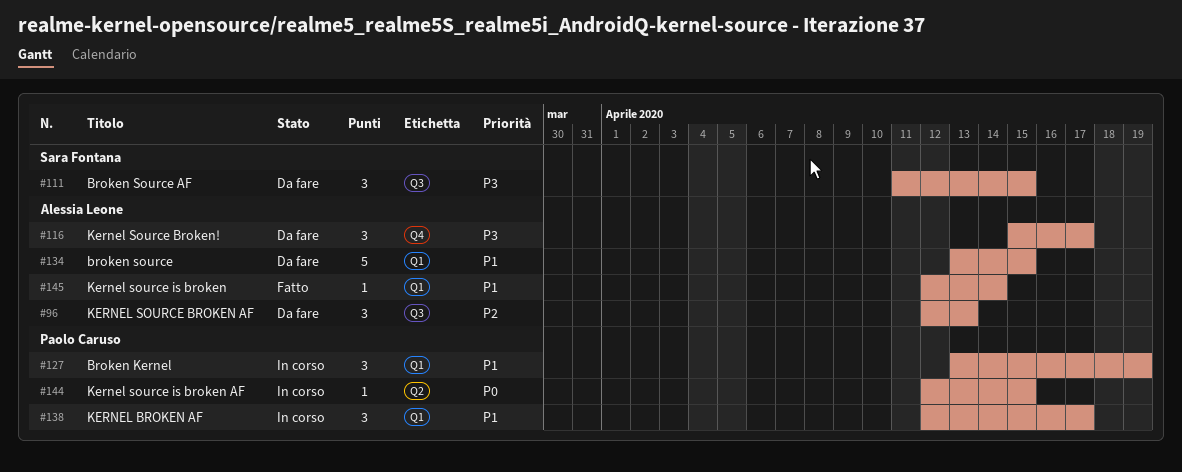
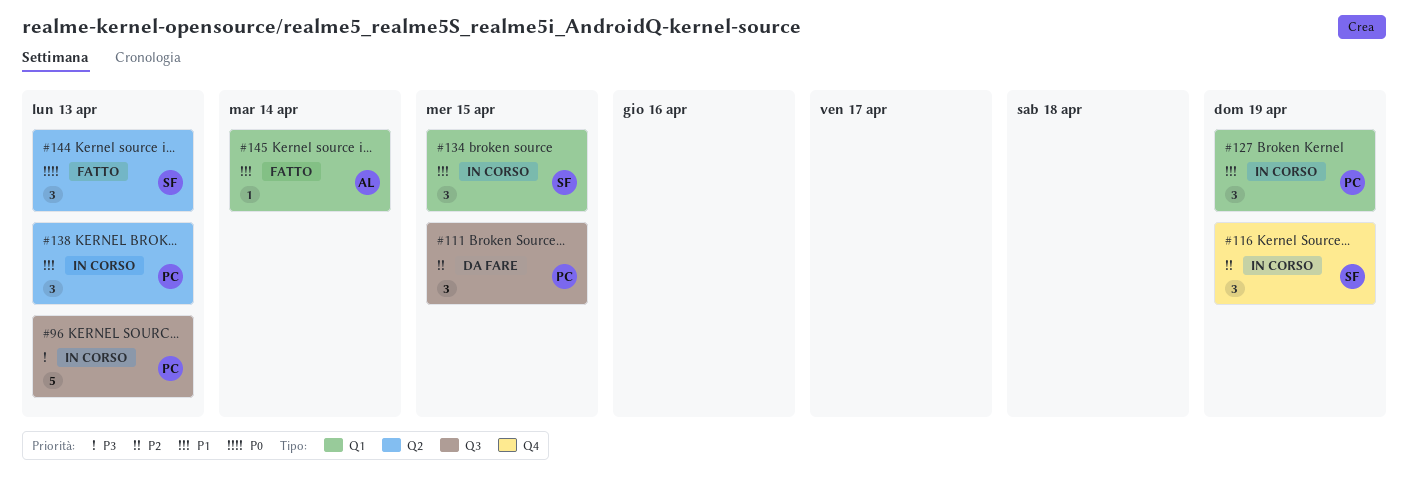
#96, status: Da fare -> In corso
#96, owner: Alessia Leone -> Paolo Caruso
#96, priority: P2 -> P3
#96, estimate: 3 -> 5
#111, owner: Sara Fontana -> Paolo Caruso
#111, priority: P3 -> P2
#116, status: Da fare -> In corso
#116, owner: Alessia Leone -> Sara Fontana
#116, priority: P3 -> P2
#116, due: Apr 17 -> Apr 19
#134, status: Da fare -> In corso
#134, owner: Alessia Leone -> Sara Fontana
#134, estimate: 5 -> 3
#138, label: Q1 -> Q2
#138, due: Apr 17 -> Apr 13
#144, status: In corso -> Fatto
#144, owner: Paolo Caruso -> Sara Fontana
#144, estimate: 1 -> 3
#144, due: Apr 15 -> Apr 13

